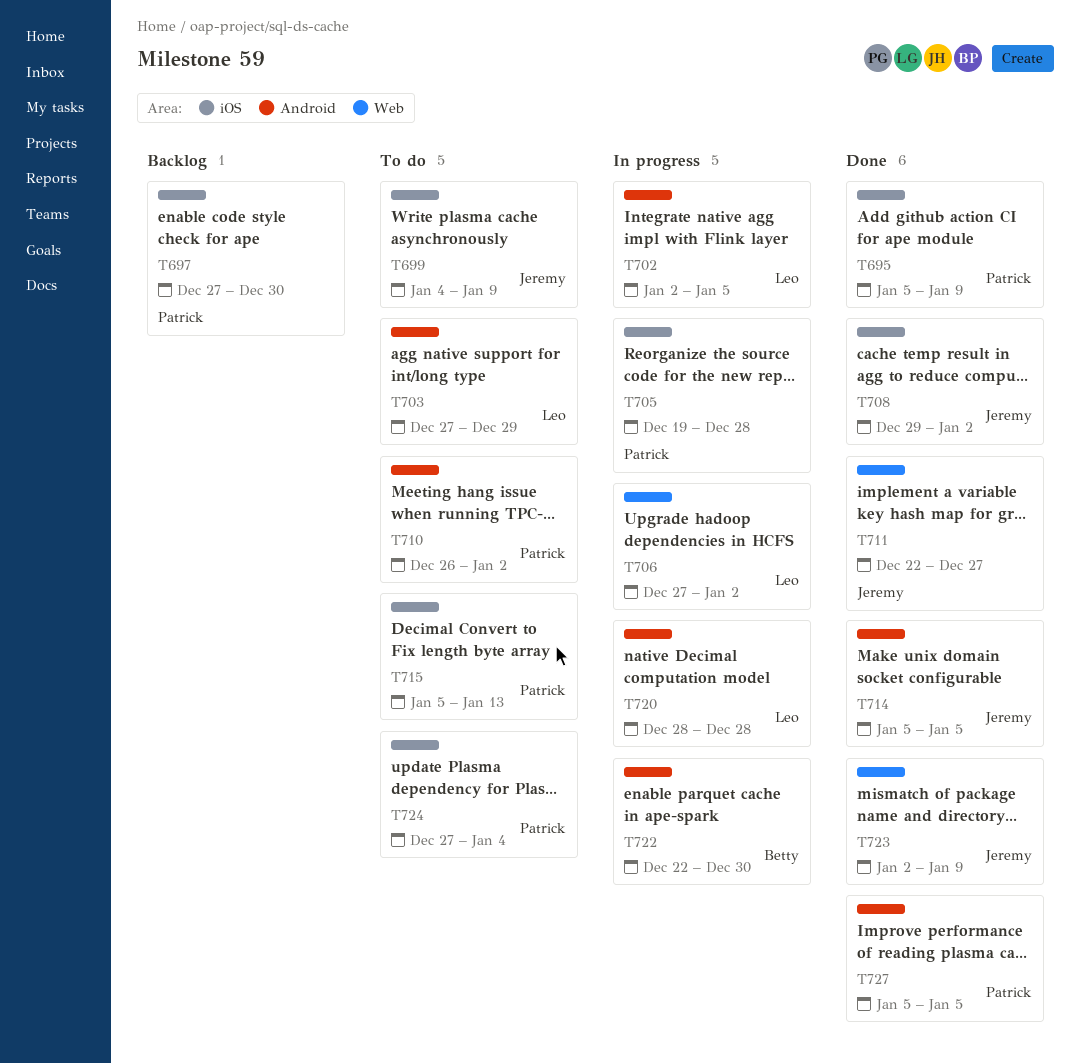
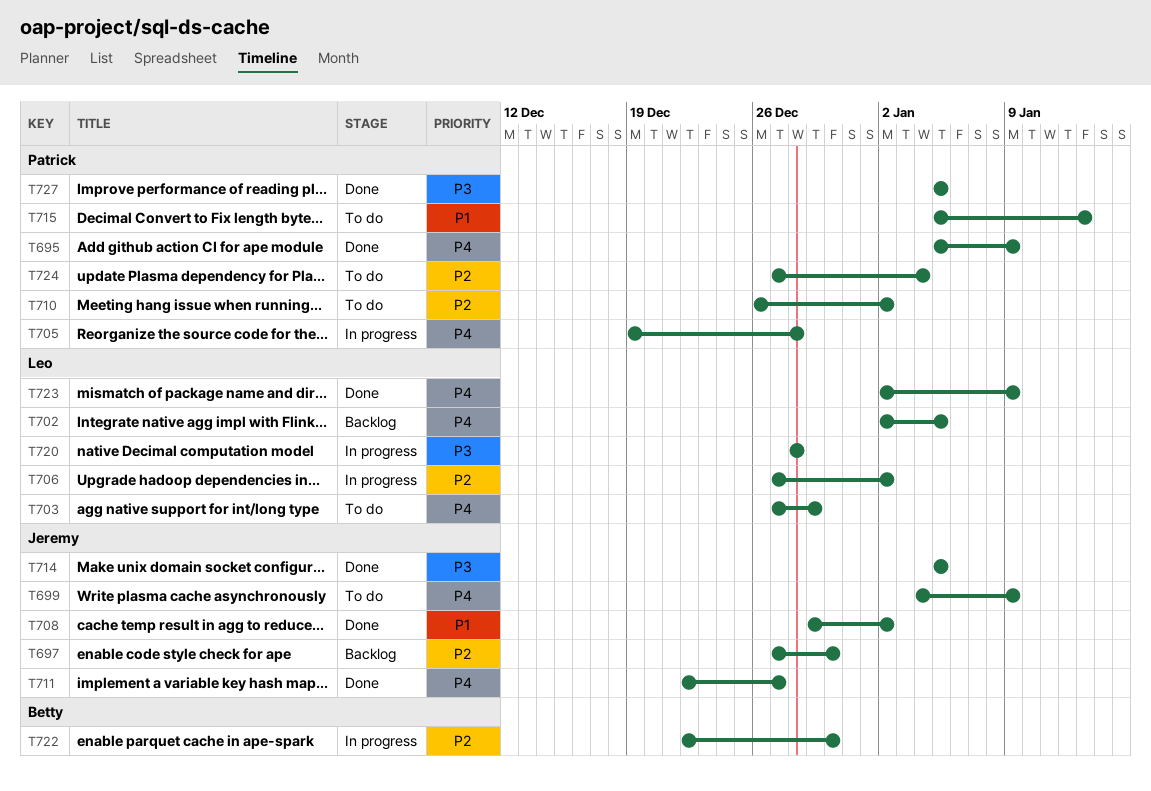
T697, owner: Patrick -> Jeremy
T702, status: In progress -> Backlog
T723, owner: Jeremy -> Leo

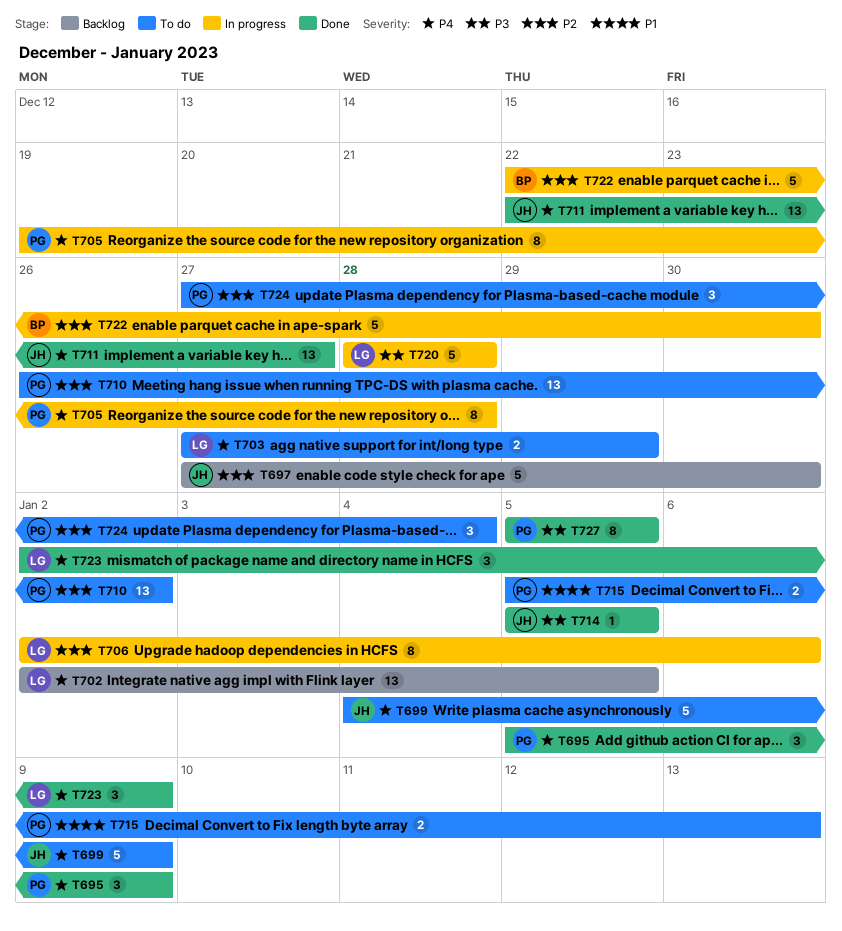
T706, start: Dec 27 -> Jan 2
T706, due: Jan 2 -> Jan 6
T708: present -> none

